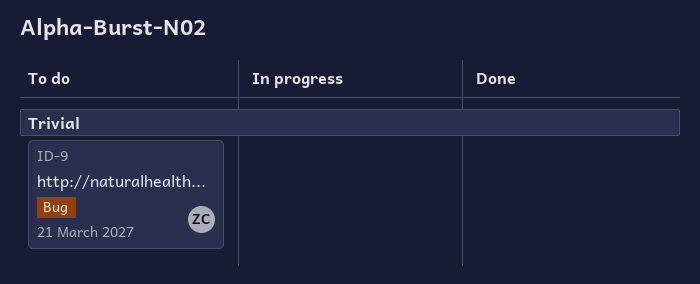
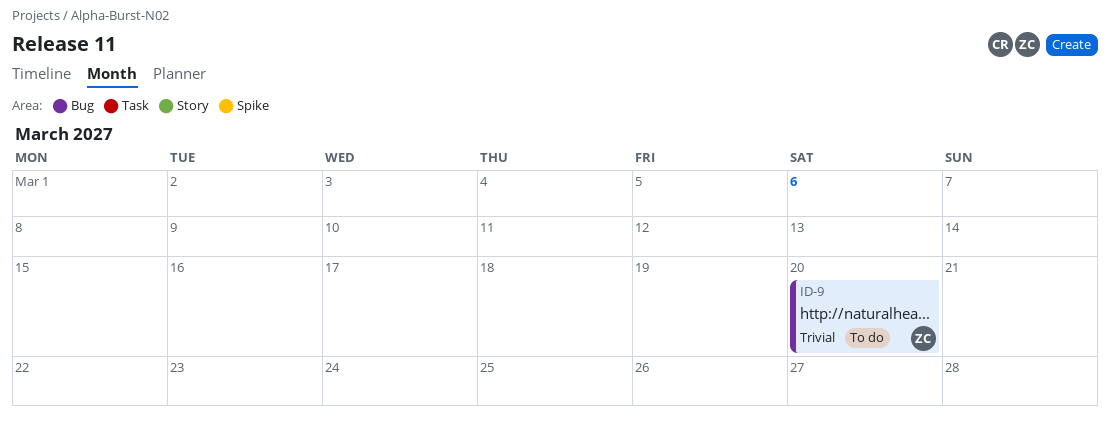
ID-9, due: Mar 21 -> Mar 20

